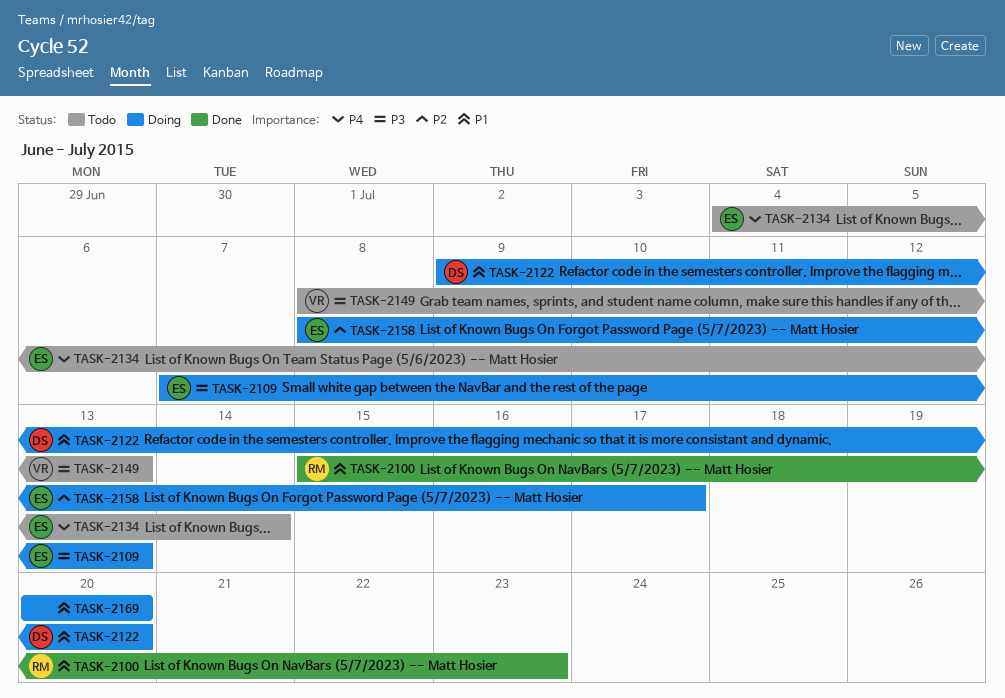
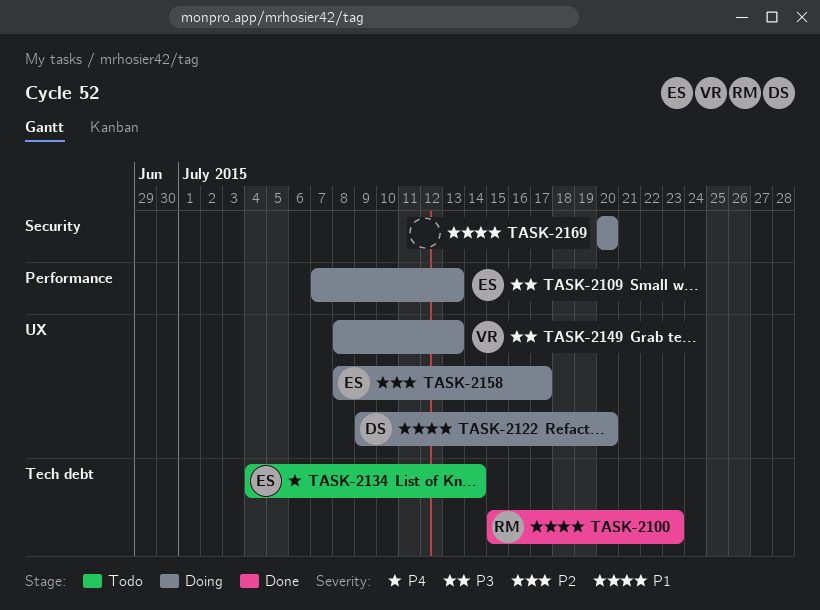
TASK-2149, status: Todo -> Doing

